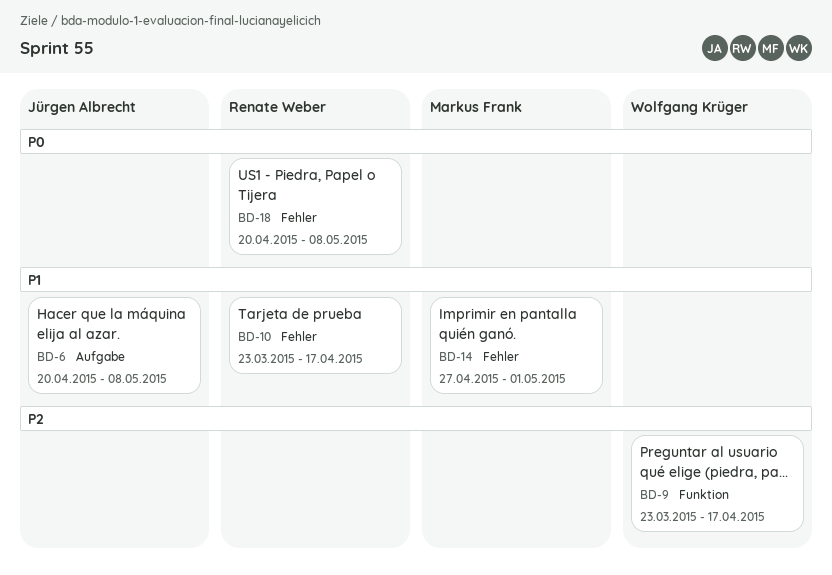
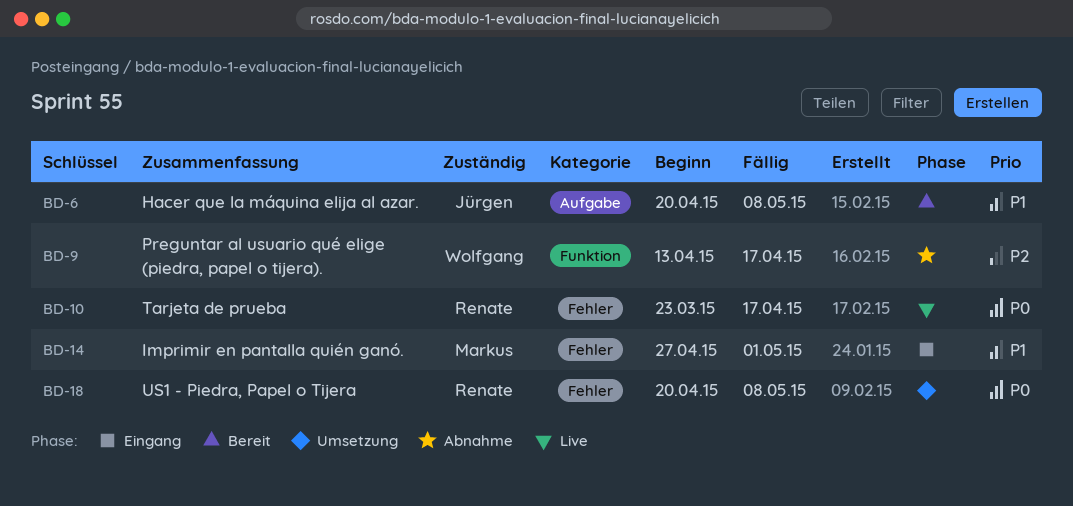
BD-9, start: Mar 23 -> Apr 13
BD-10, priority: P1 -> P0

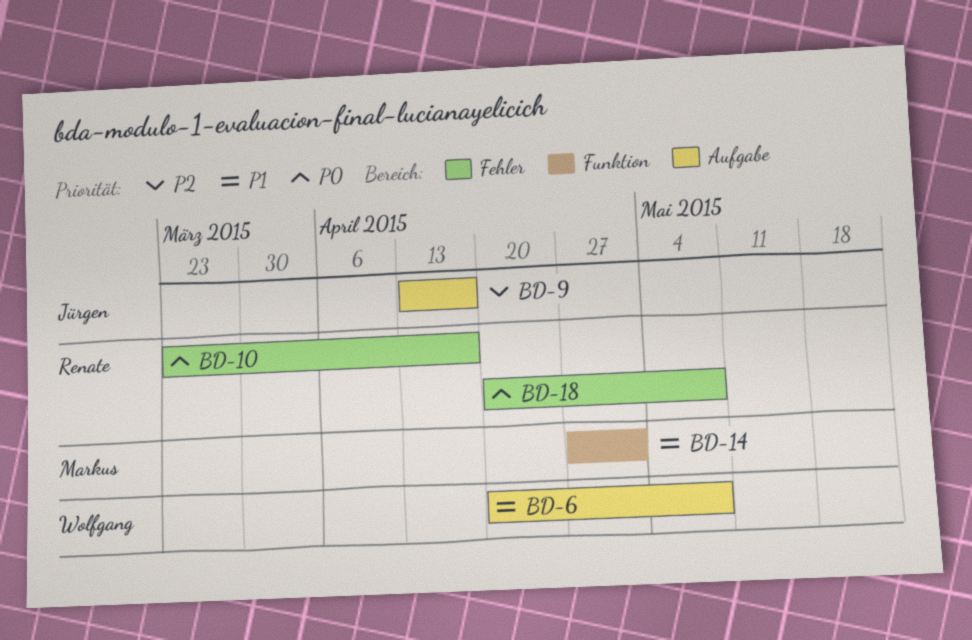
BD-6, owner: Jürgen -> Wolfgang
BD-9, owner: Wolfgang -> Jürgen
BD-9, label: Funktion -> Aufgabe
BD-14, label: Fehler -> Funktion

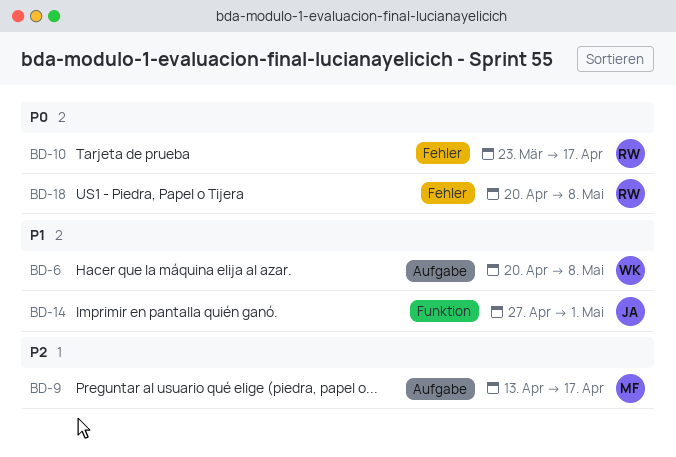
BD-9, owner: Jürgen -> Markus
BD-14, owner: Markus -> Jürgen

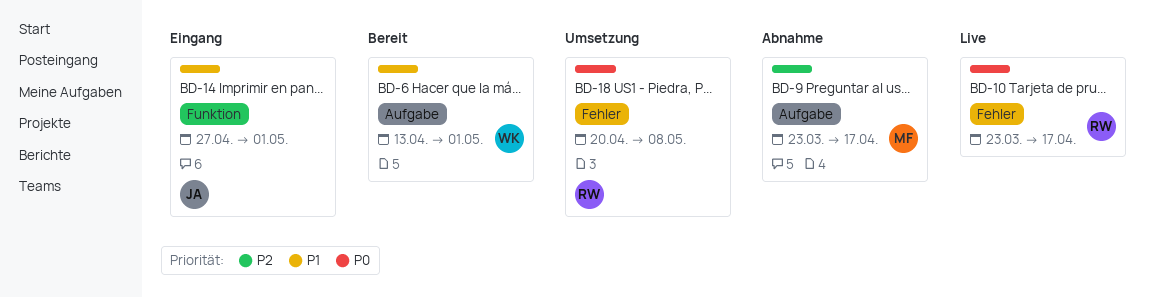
BD-6, start: Apr 20 -> Apr 13
BD-6, due: May 8 -> May 1
BD-9, start: Apr 13 -> Mar 23

